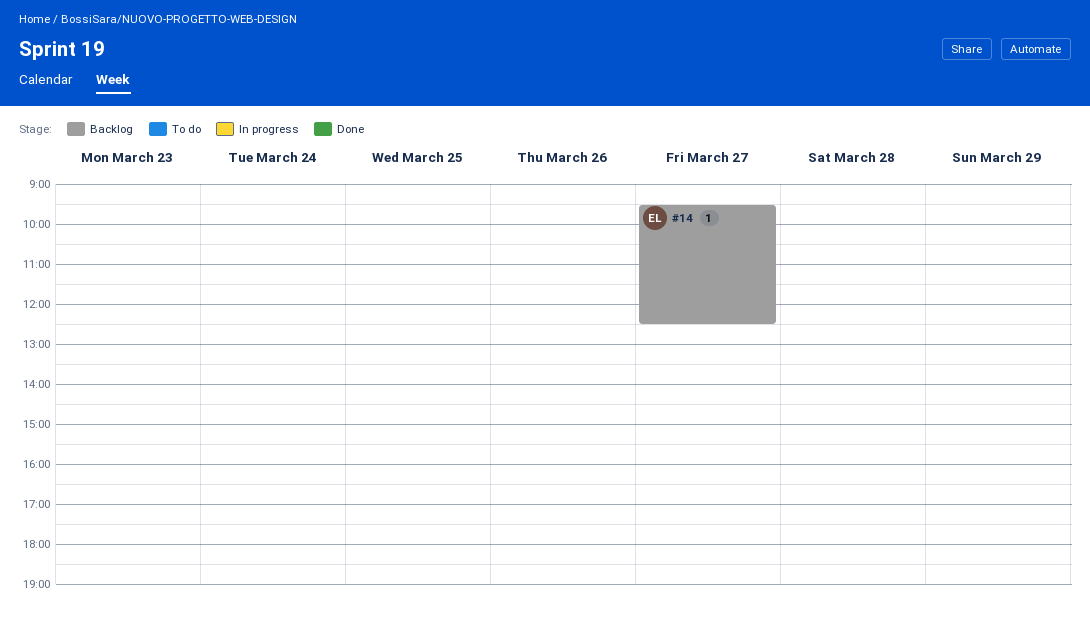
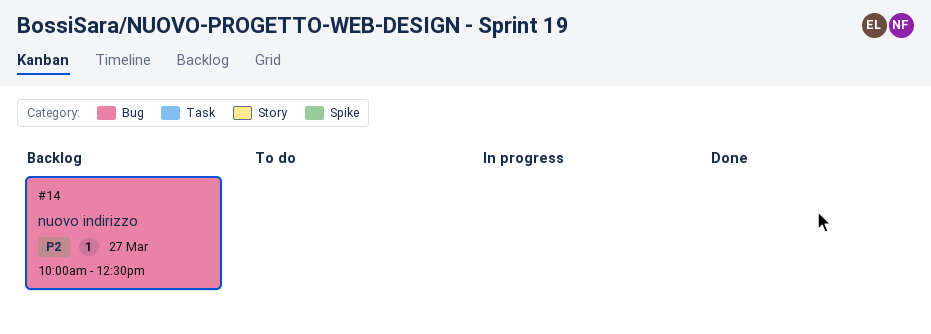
#14, begins: 09:30 -> 10:00

